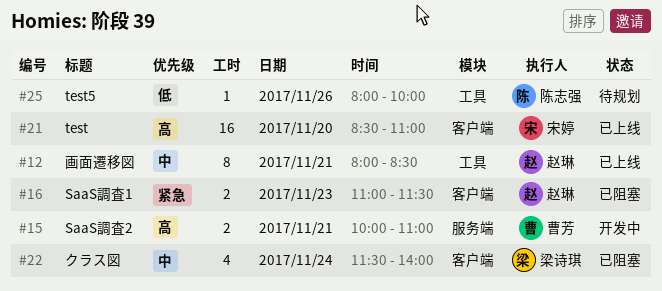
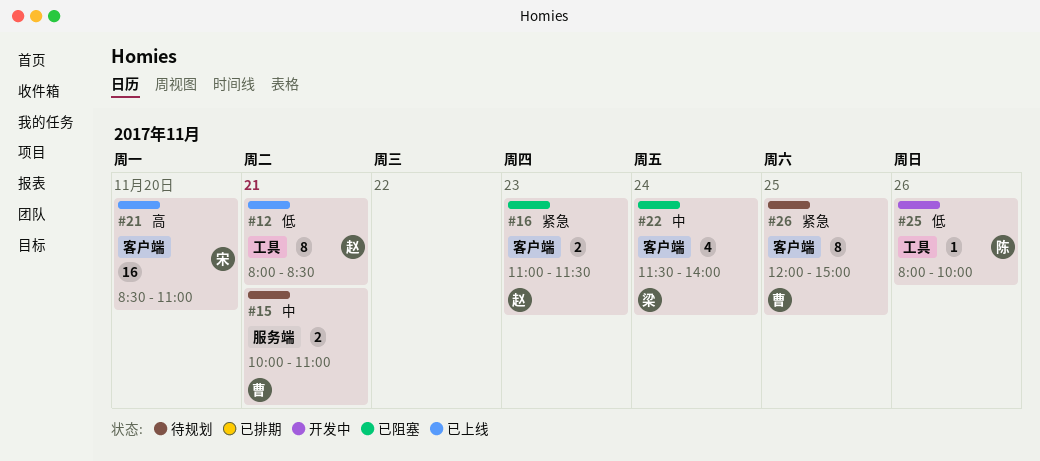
#12, priority: 中 -> 低
#15, status: 开发中 -> 待规划
#15, priority: 高 -> 中
#25, status: 待规划 -> 开发中
#26: none -> present

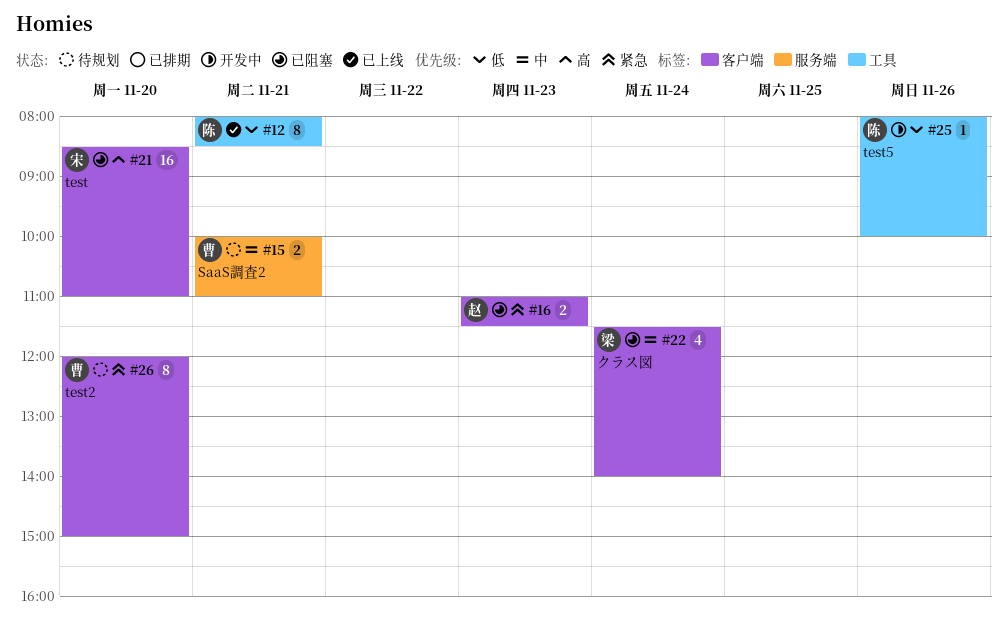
#12, owner: 赵 -> 陈
#21, status: 已上线 -> 已阻塞
#26, day: Nov 25 -> Nov 20

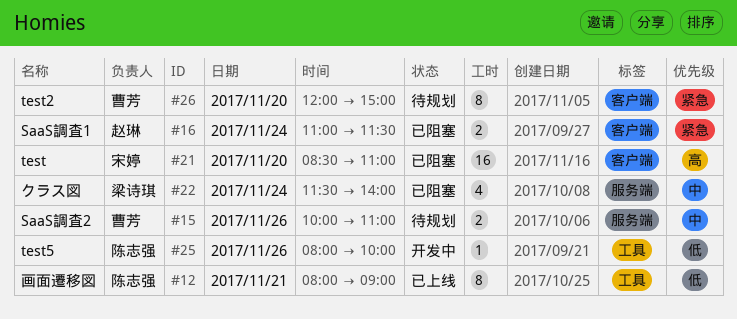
#12, ends: 08:30 -> 09:00
#15, day: Nov 21 -> Nov 26
#16, day: Nov 23 -> Nov 24
#22, label: 客户端 -> 服务端

